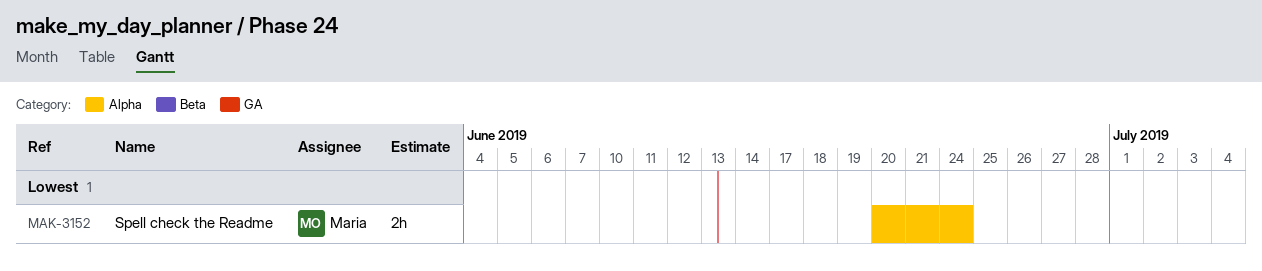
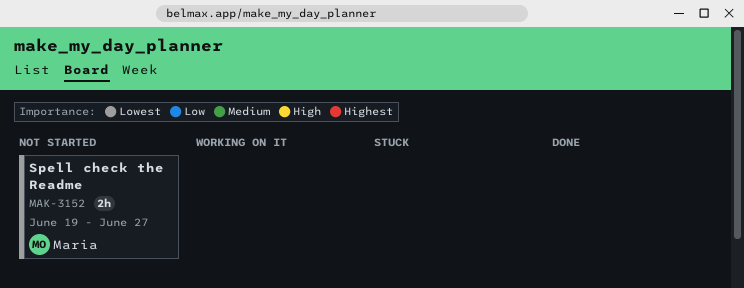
MAK-3152, start: Jun 20 -> Jun 19
MAK-3152, due: Jun 24 -> Jun 27

